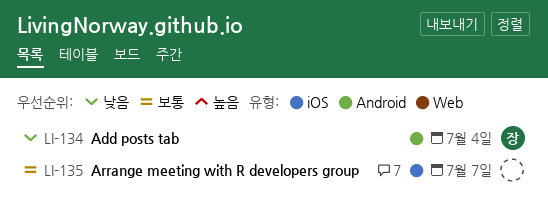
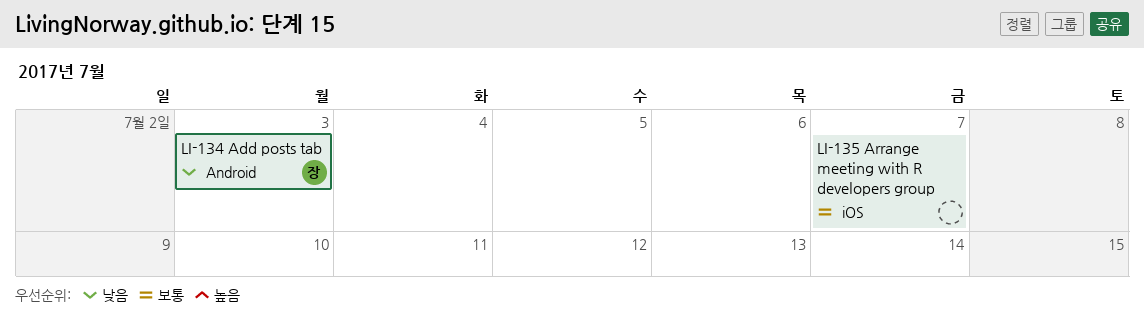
LI-134, due: Jul 4 -> Jul 3

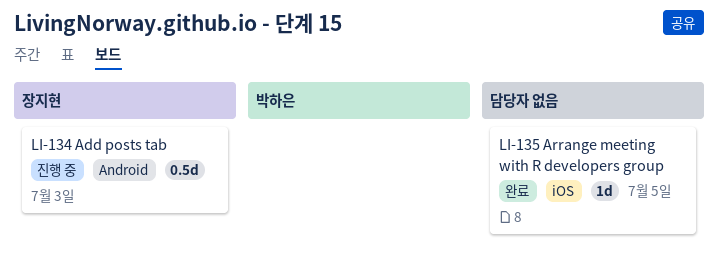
LI-135, due: Jul 7 -> Jul 5

